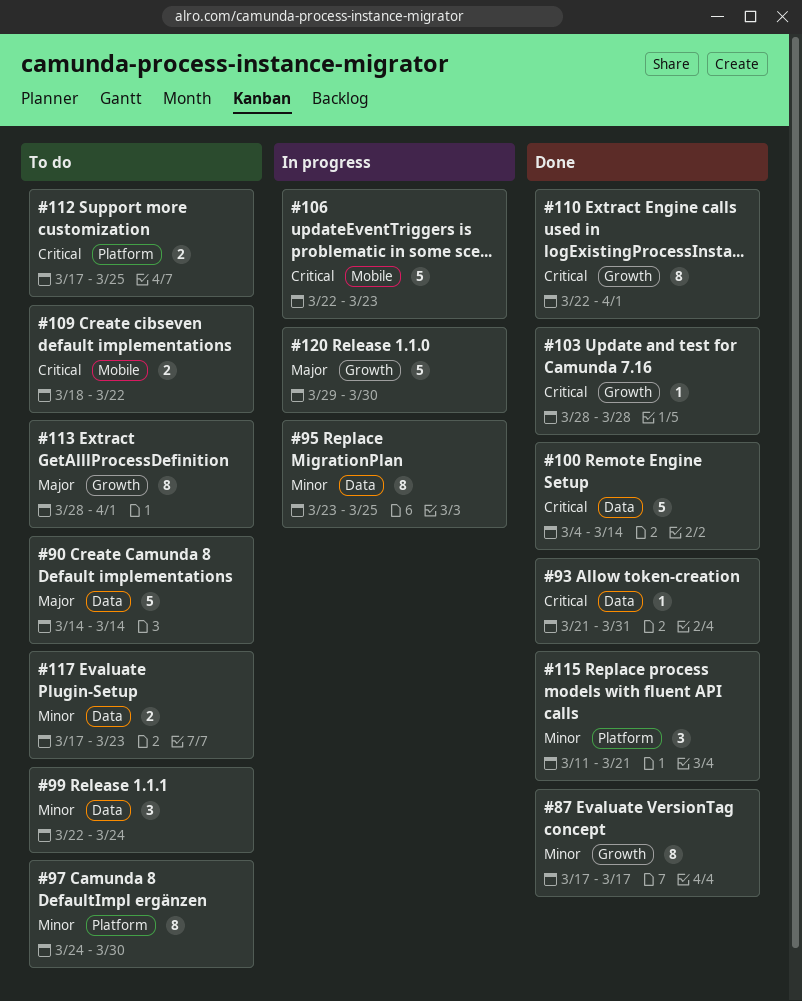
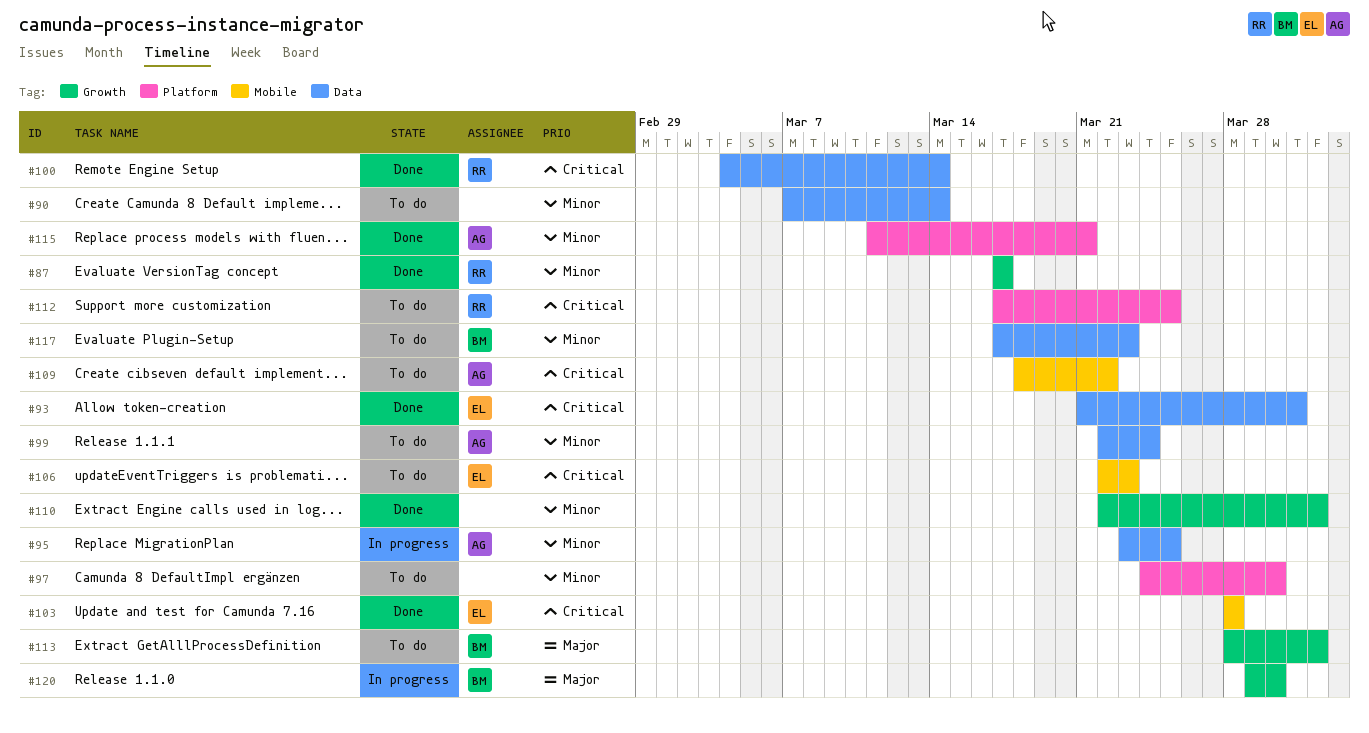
#90, priority: Major -> Minor
#90, start: Mar 14 -> Mar 7
#103, label: Growth -> Mobile
#106, status: In progress -> To do
#110, priority: Critical -> Minor

